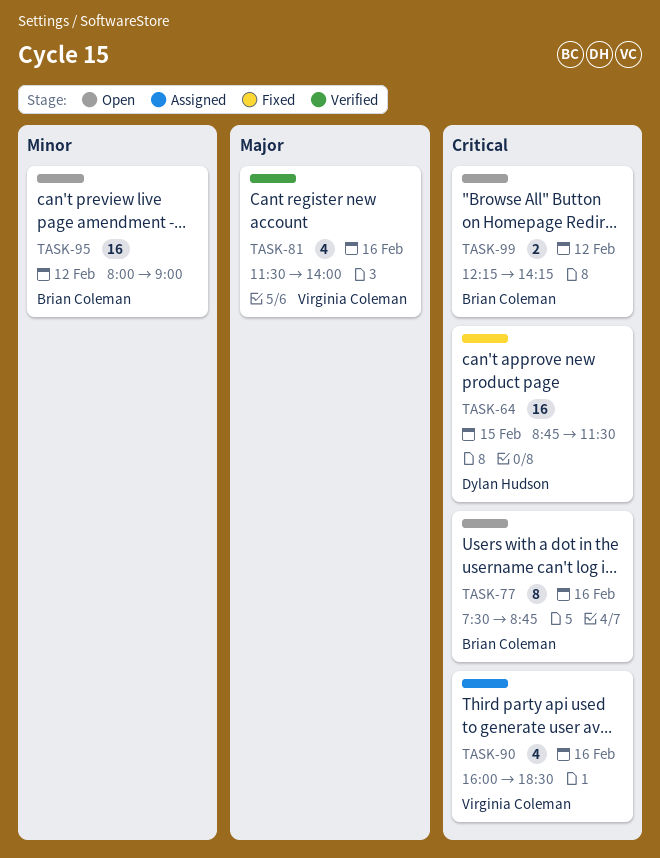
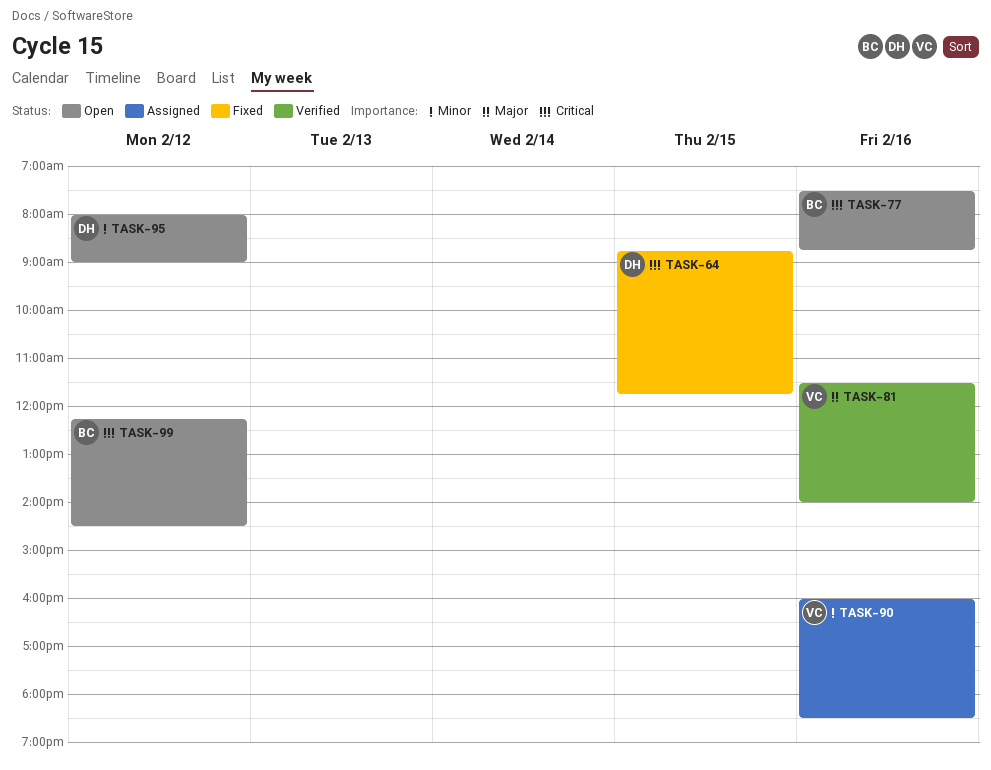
TASK-64, ends: 11:30 -> 11:45
TASK-90, priority: Critical -> Minor
TASK-95, owner: Brian Coleman -> Dylan Hudson
TASK-99, ends: 14:15 -> 14:30

